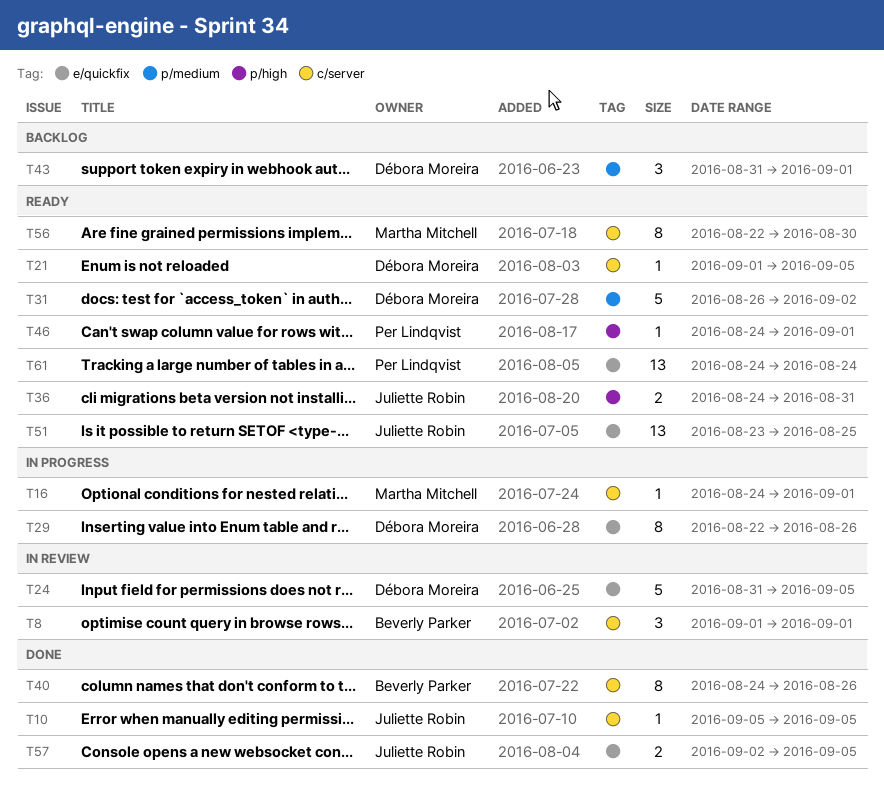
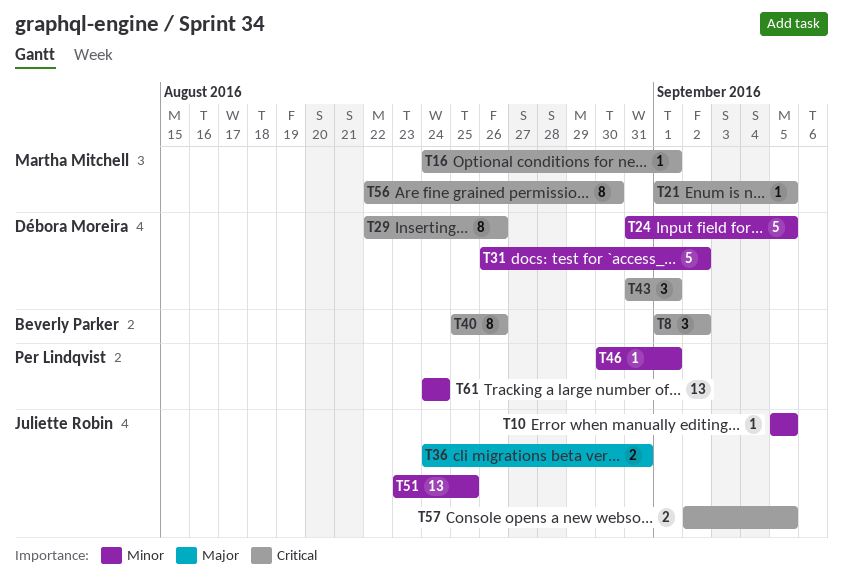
T8, due: Sep 1 -> Sep 2
T21, owner: Débora Moreira -> Martha Mitchell
T40, start: Aug 24 -> Aug 25
T46, start: Aug 24 -> Aug 30

